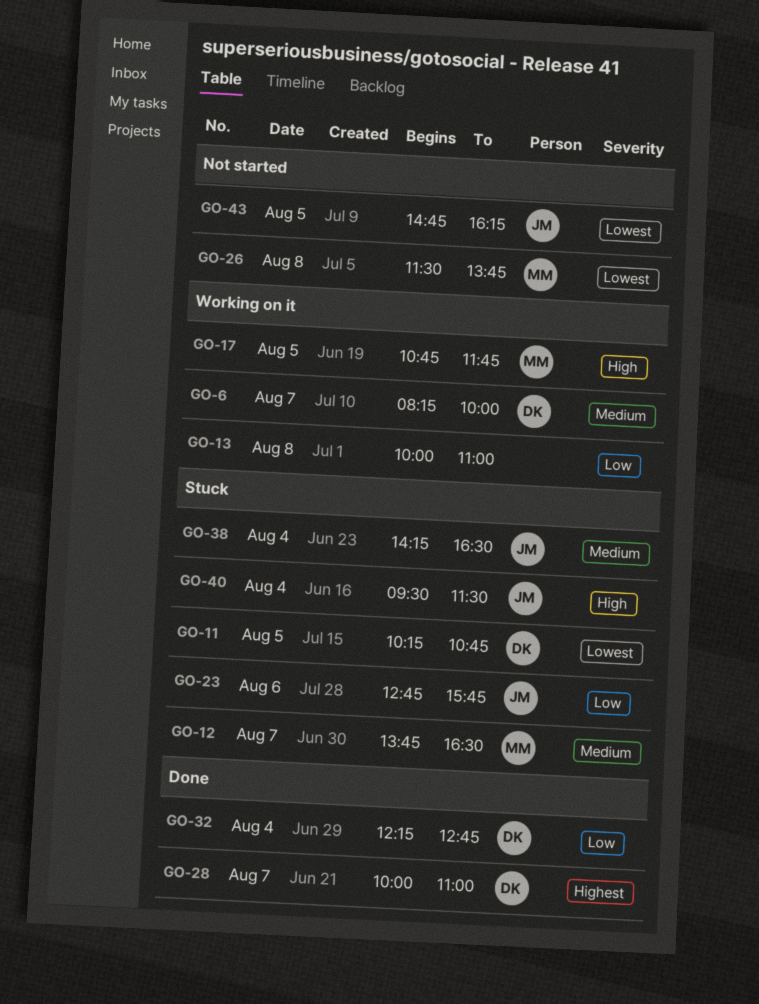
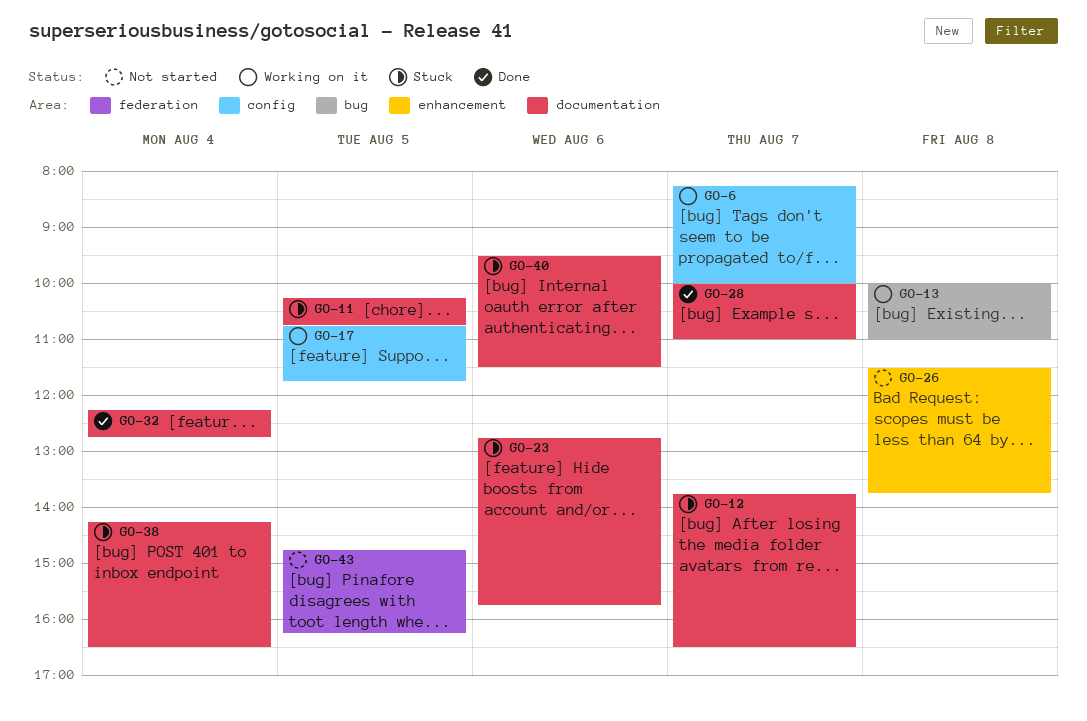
GO-40, day: Aug 4 -> Aug 6

